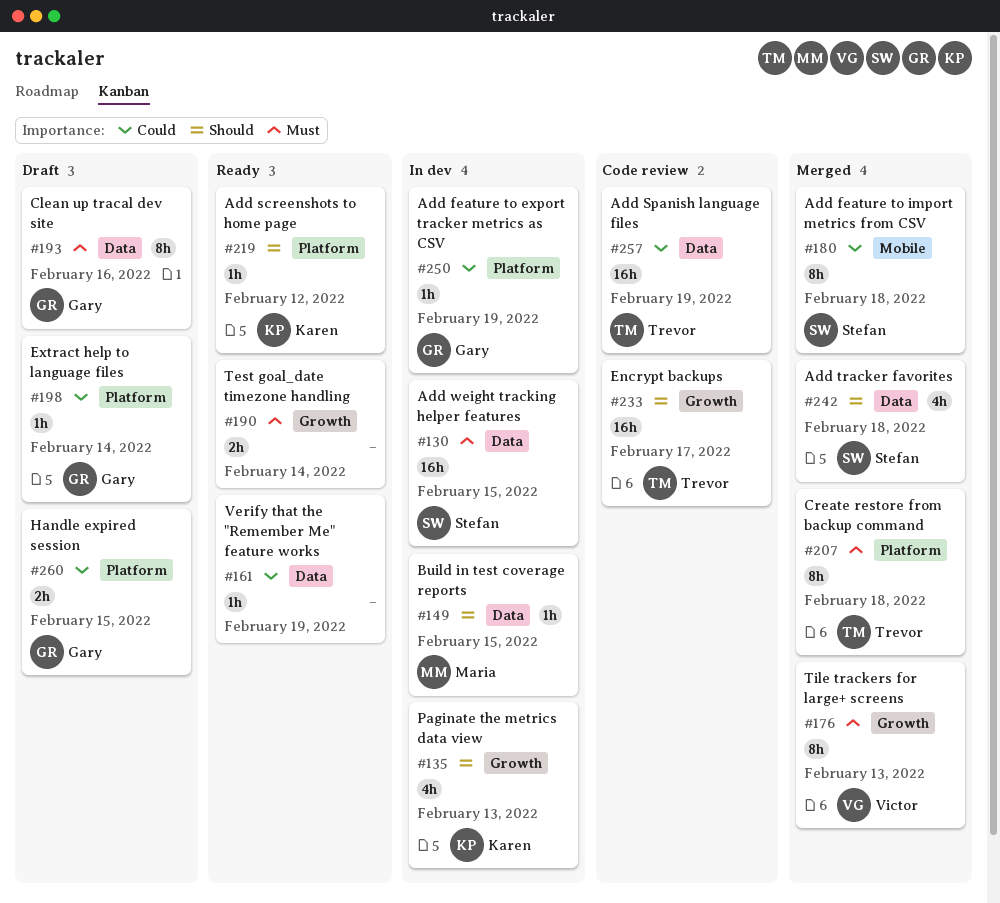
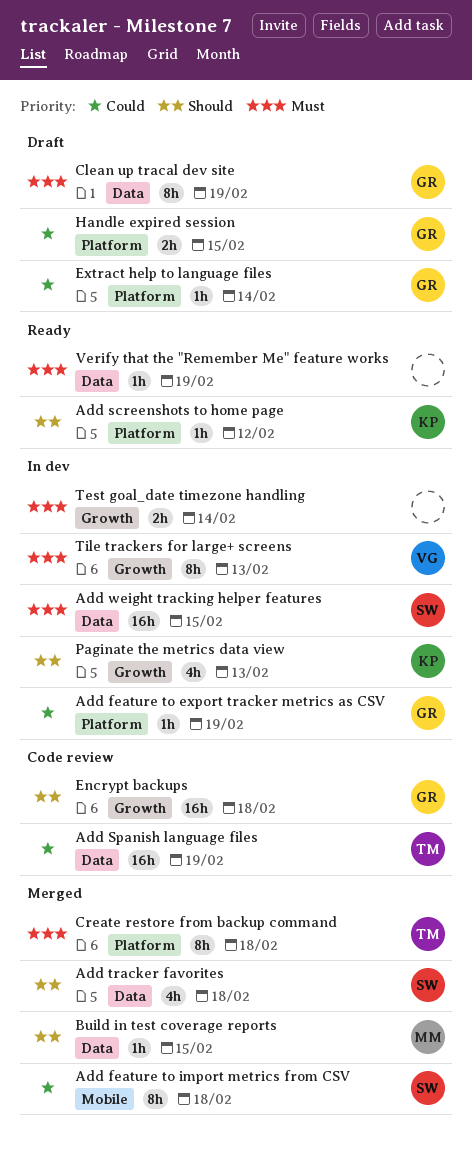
Build in test coverage reports, status: In dev -> Merged
Clean up tracal dev site, due: Feb 16 -> Feb 19
Encrypt backups, owner: Trevor -> Gary
Encrypt backups, due: Feb 17 -> Feb 18
Test goal_date timezone handling, status: Ready -> In dev
Tile trackers for large+ screens, status: Merged -> In dev
Verify that the "Remember Me" feature works, priority: Could -> Must

